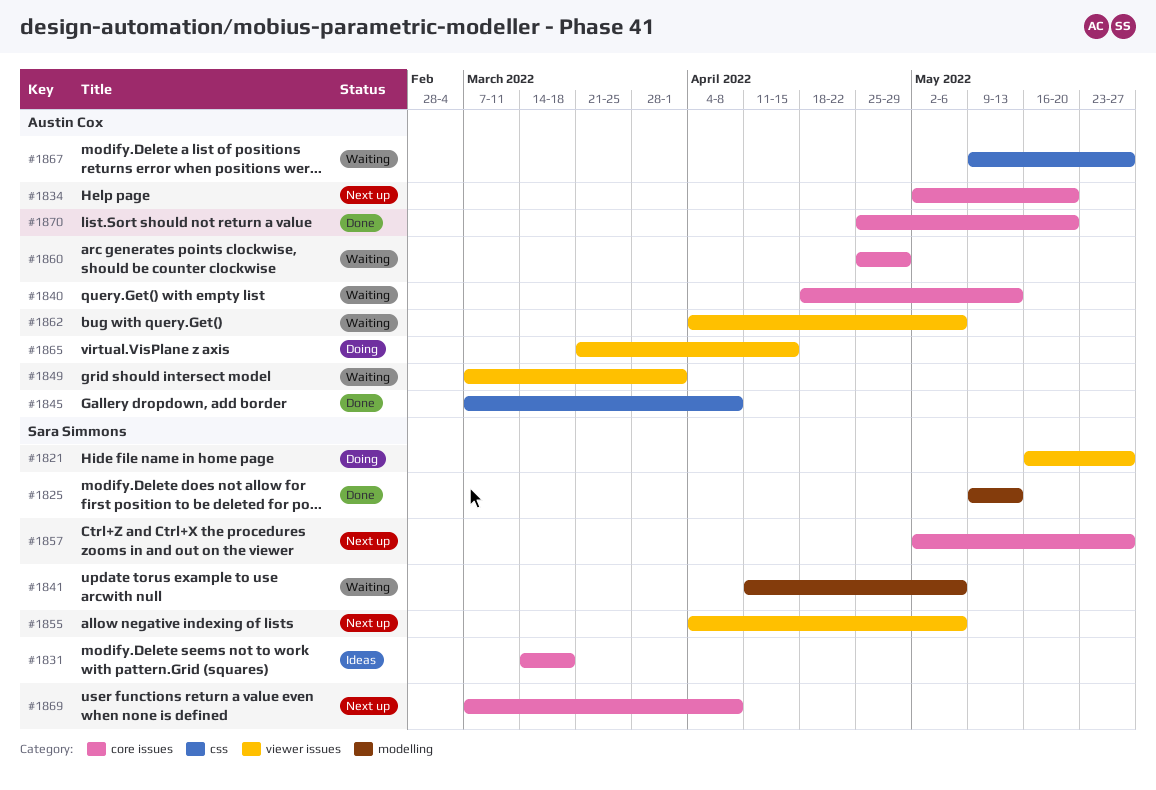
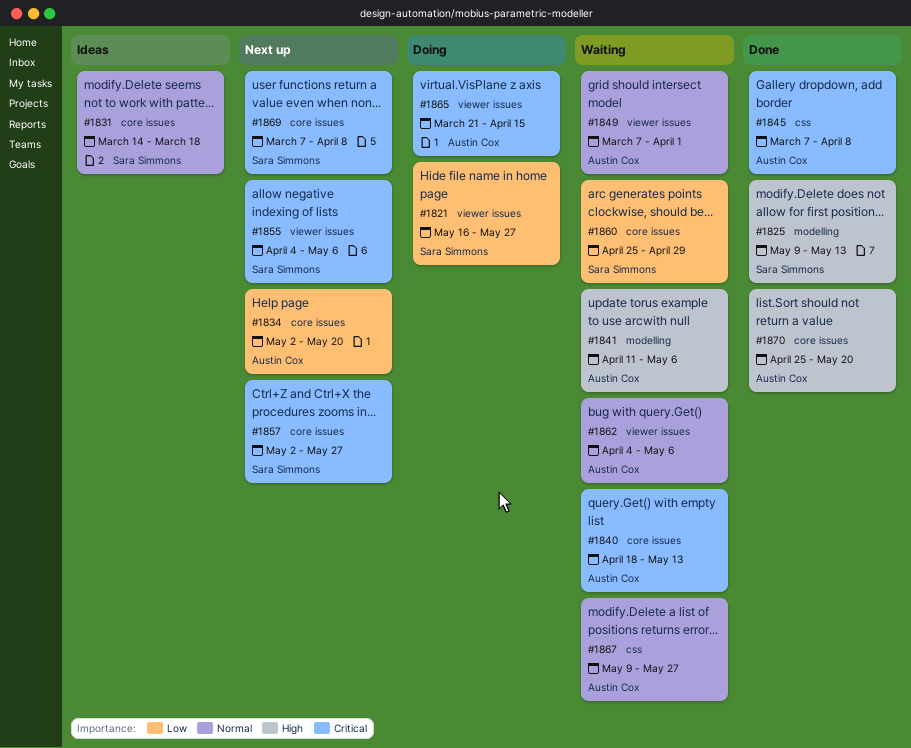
#1841, owner: Sara Simmons -> Austin Cox
#1860, owner: Austin Cox -> Sara Simmons

